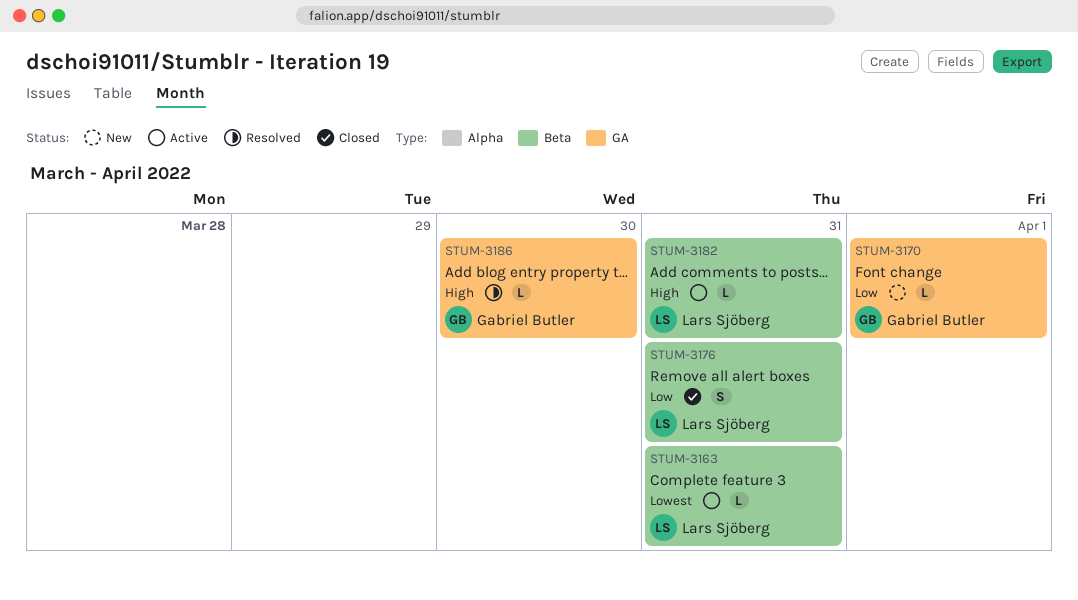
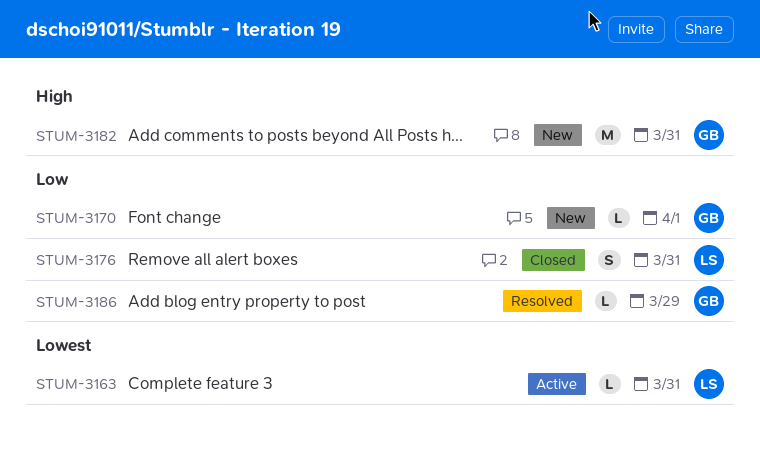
STUM-3182, status: Active -> New
STUM-3182, owner: Lars Sjöberg -> Gabriel Butler
STUM-3182, estimate: L -> M
STUM-3186, priority: High -> Low
STUM-3186, due: Mar 30 -> Mar 29

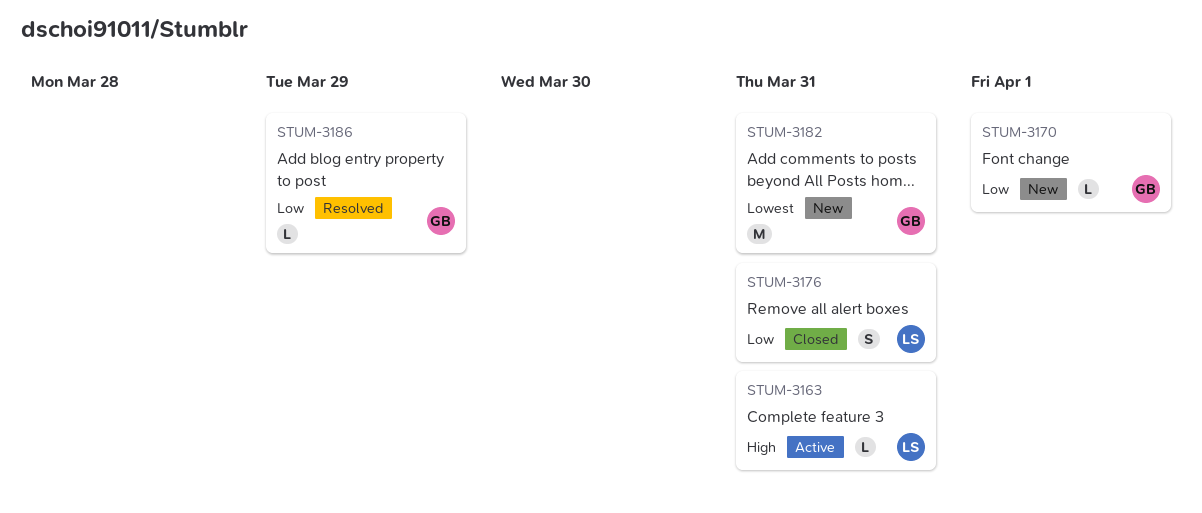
STUM-3163, priority: Lowest -> High
STUM-3182, priority: High -> Lowest

